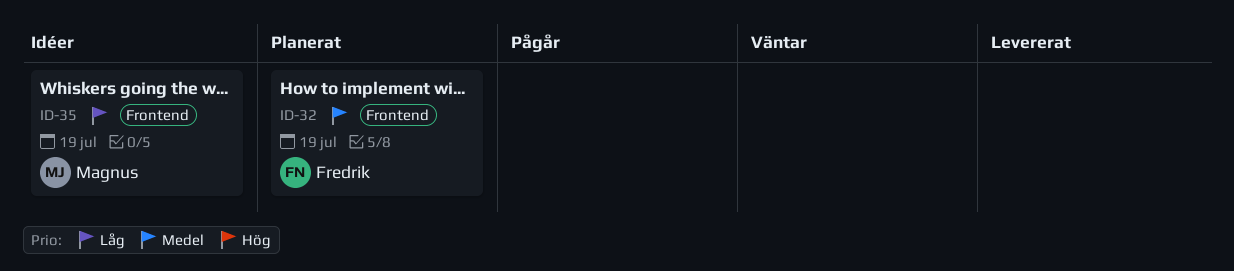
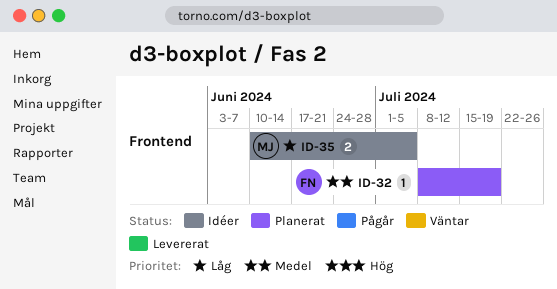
ID-35, due: Jul 19 -> Jul 5

